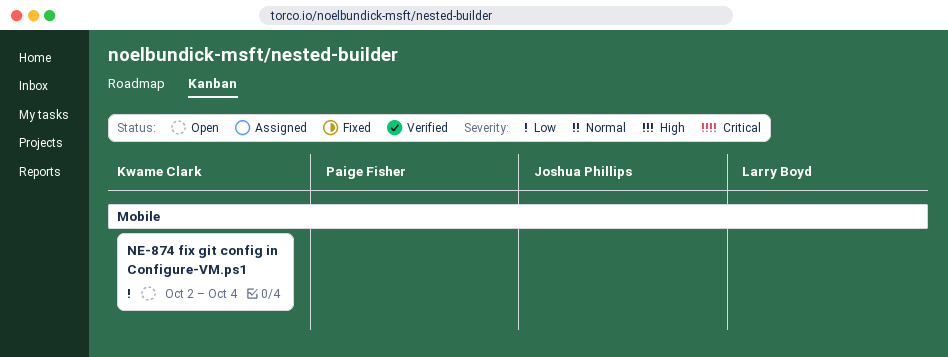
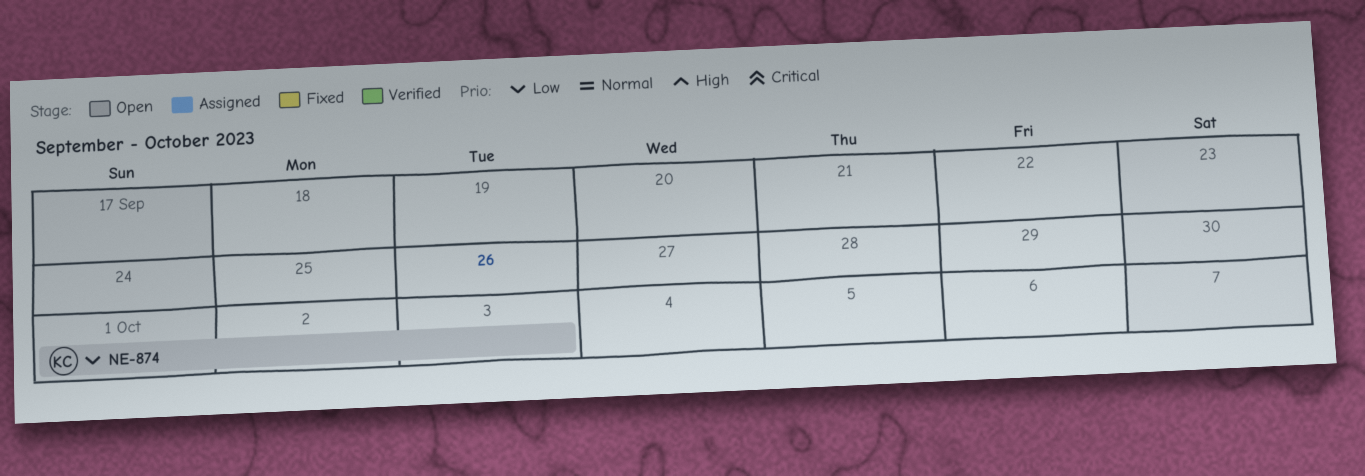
NE-874, start: Oct 2 -> Oct 1
NE-874, due: Oct 4 -> Oct 3

